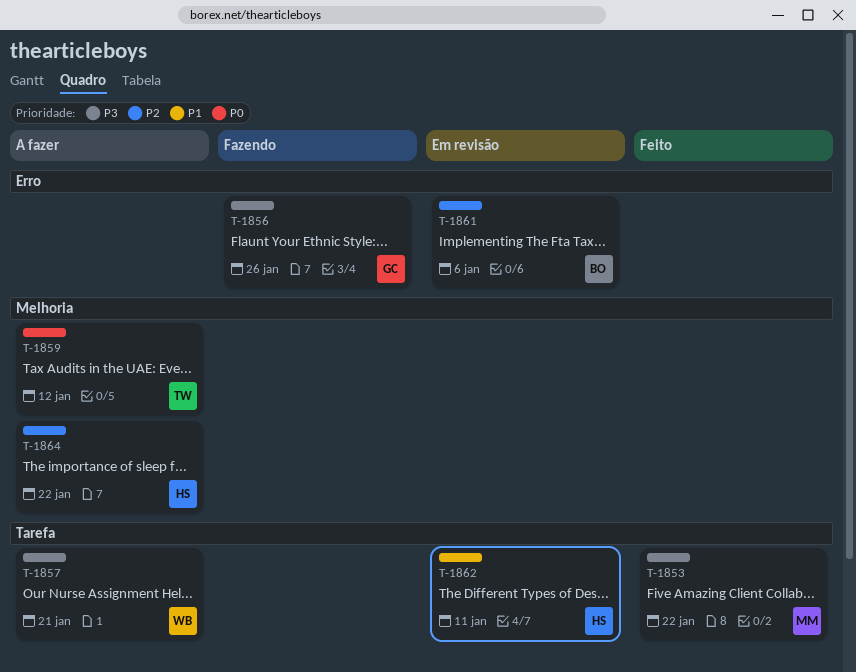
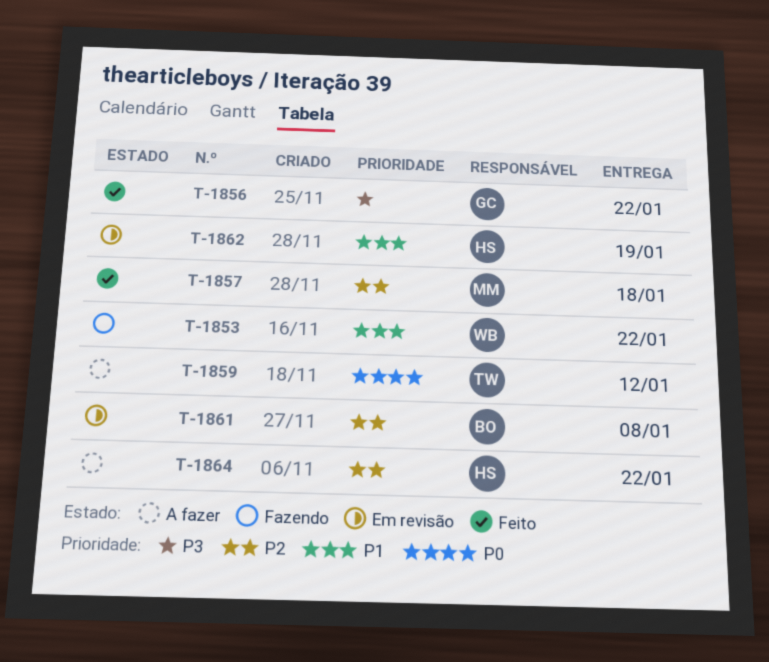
T-1853, status: Feito -> Fazendo
T-1853, owner: MM -> WB
T-1853, priority: P3 -> P1
T-1856, status: Fazendo -> Feito
T-1856, due: Jan 26 -> Jan 22
T-1857, status: A fazer -> Feito
T-1857, owner: WB -> MM
T-1857, priority: P3 -> P2
T-1857, due: Jan 21 -> Jan 18
T-1861, due: Jan 6 -> Jan 8
T-1862, due: Jan 11 -> Jan 19

